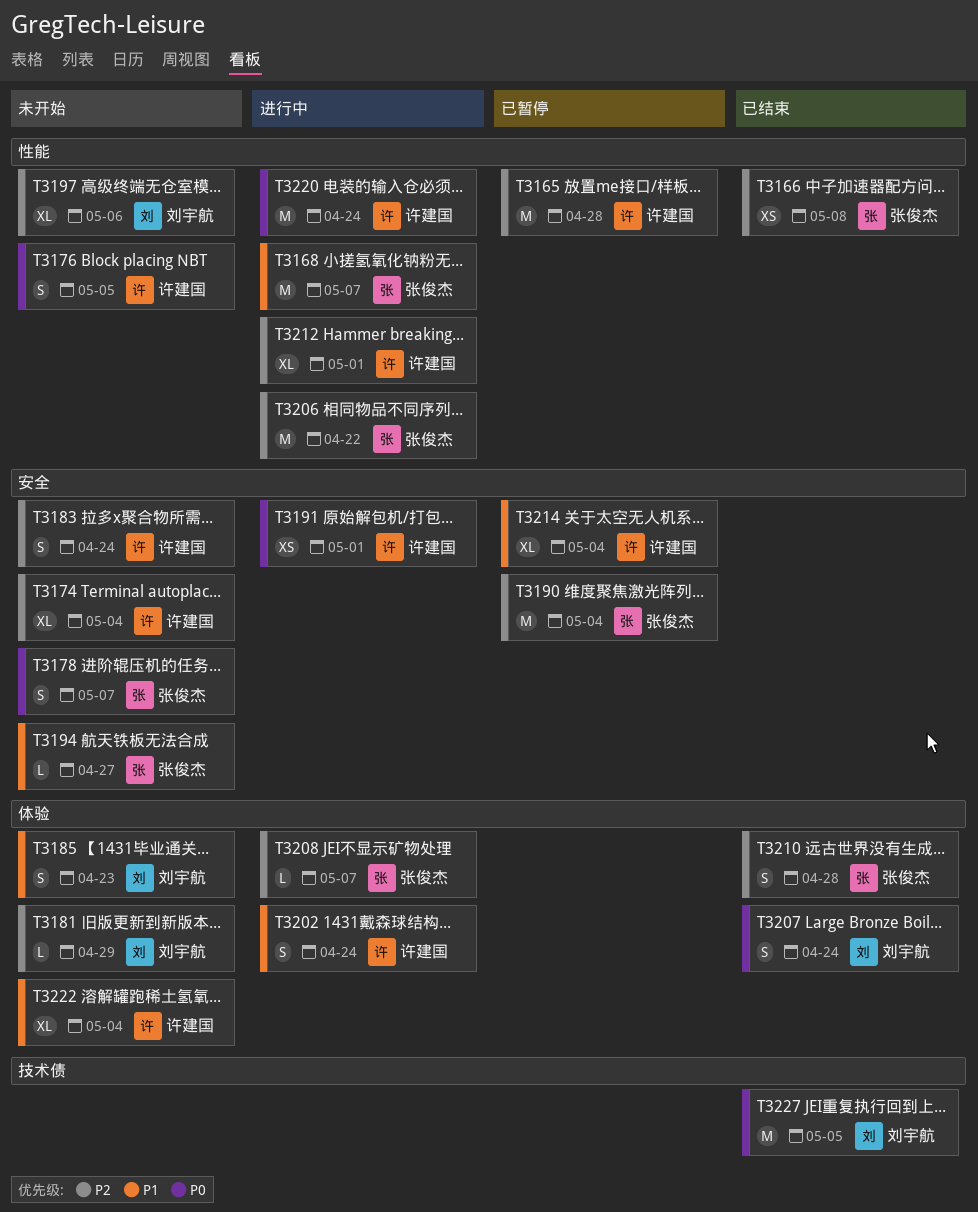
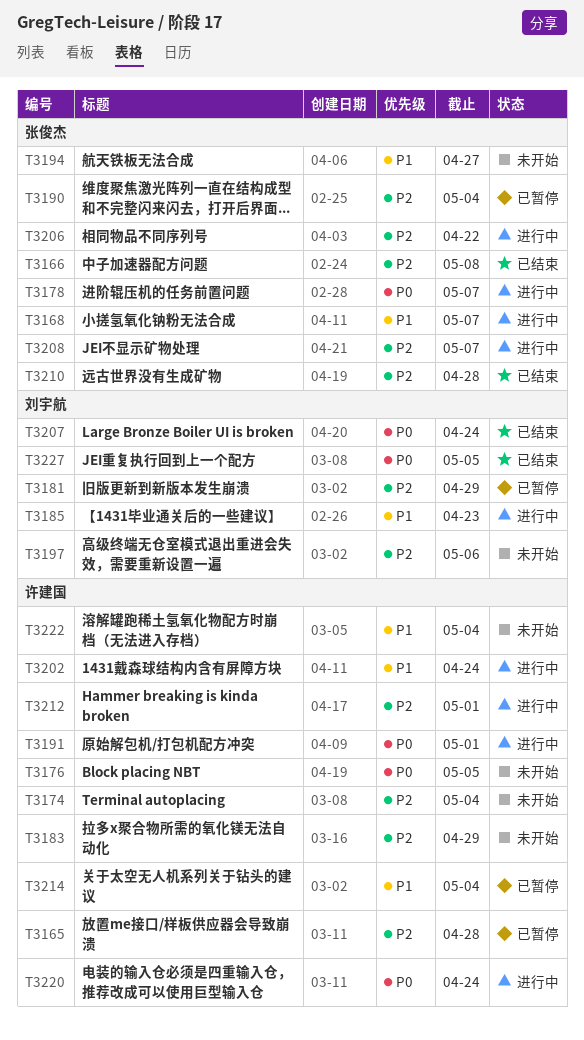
T3178, status: 未开始 -> 进行中
T3181, status: 未开始 -> 已暂停
T3183, due: Apr 24 -> Apr 29
T3185, status: 未开始 -> 进行中

